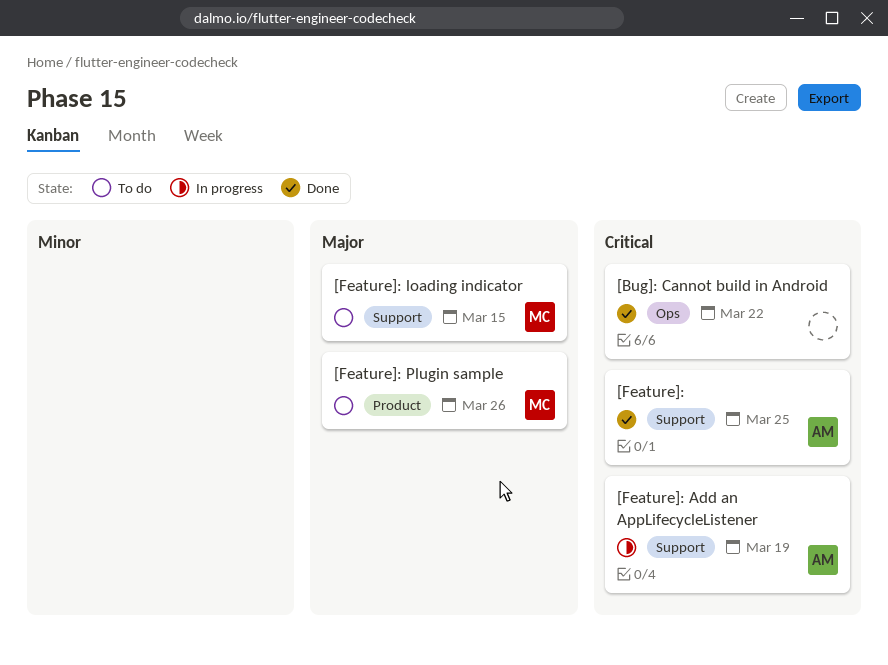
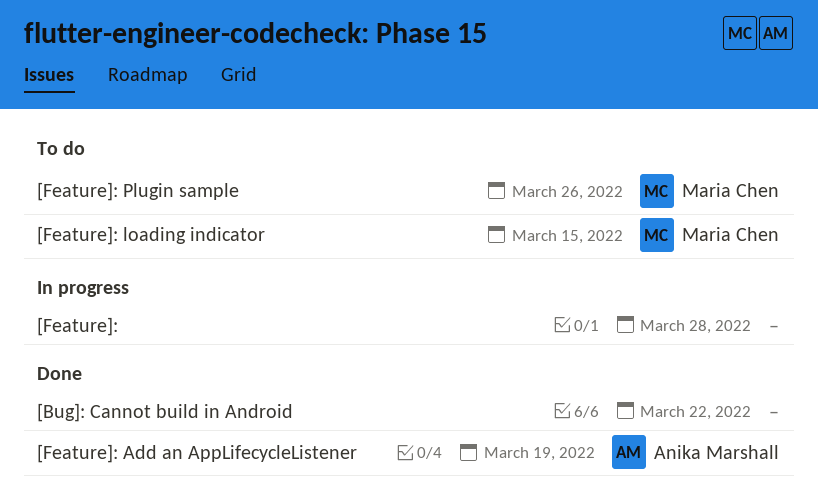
[Feature]:, status: Done -> In progress
[Feature]:, owner: Anika Marshall -> none
[Feature]:, due: Mar 25 -> Mar 28
[Feature]: Add an AppLifecycleListener, status: In progress -> Done

